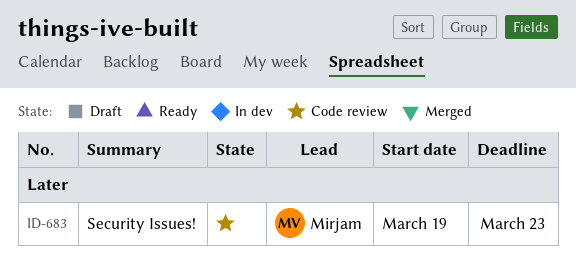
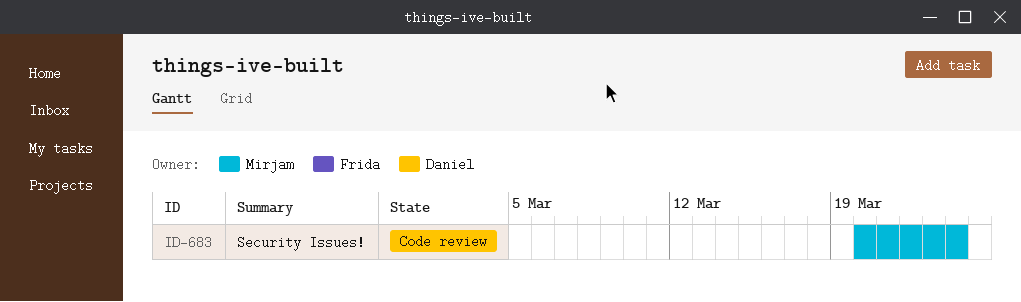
ID-683, start: Mar 19 -> Mar 20
ID-683, due: Mar 23 -> Mar 24

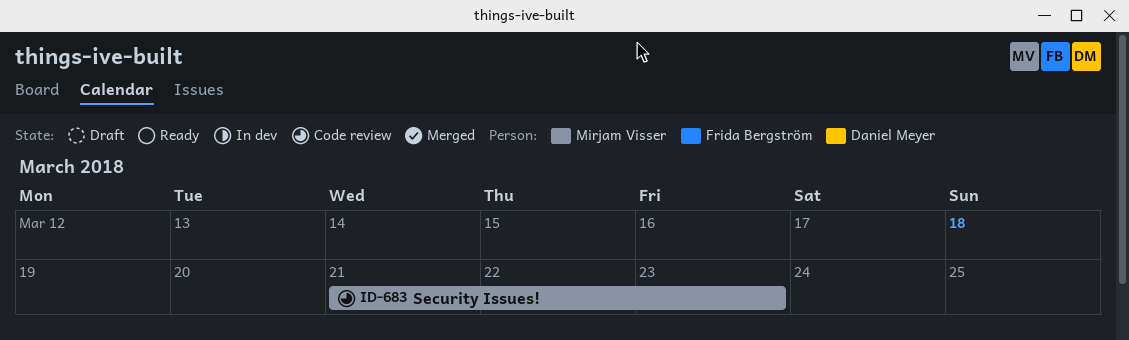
ID-683, start: Mar 20 -> Mar 21
ID-683, due: Mar 24 -> Mar 23

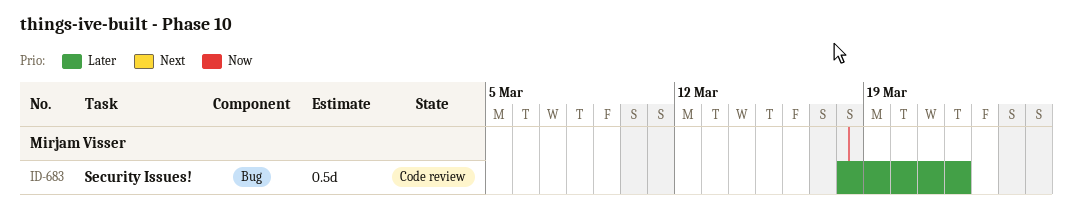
ID-683, start: Mar 21 -> Mar 18
ID-683, due: Mar 23 -> Mar 22

